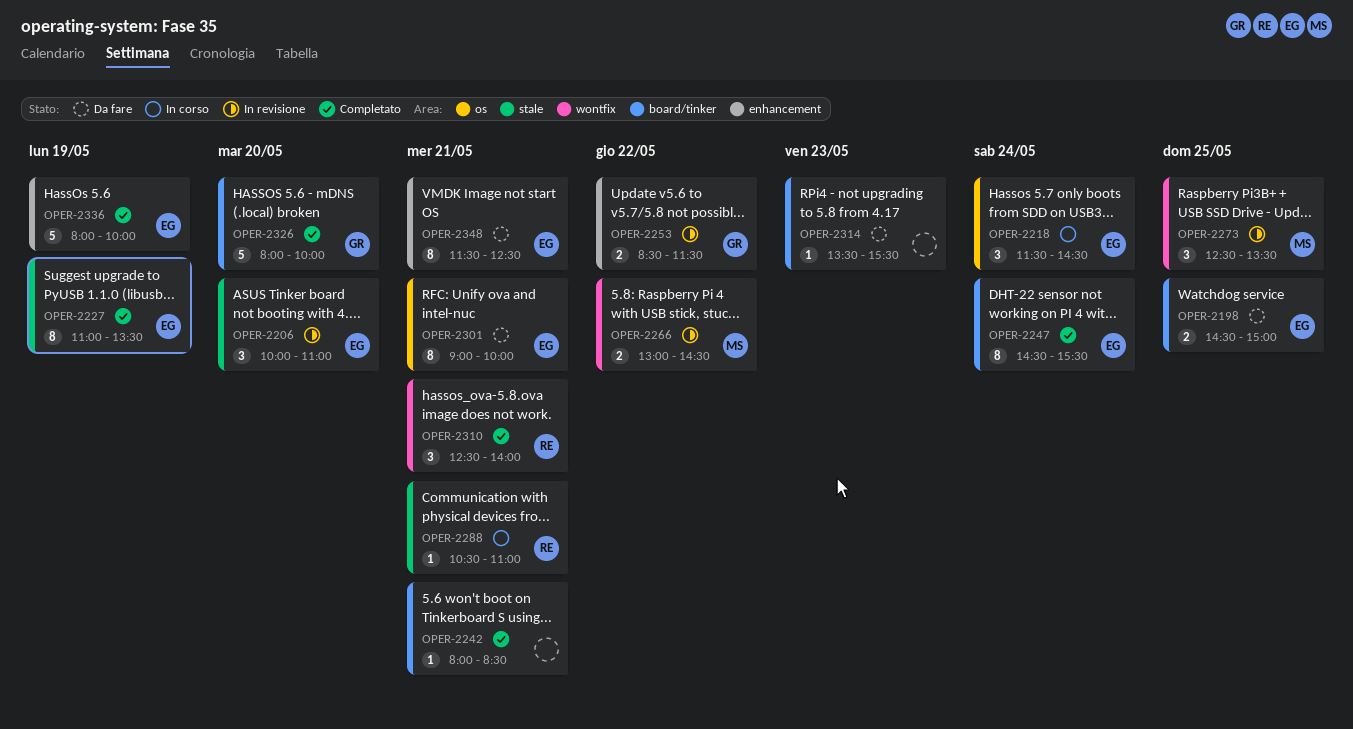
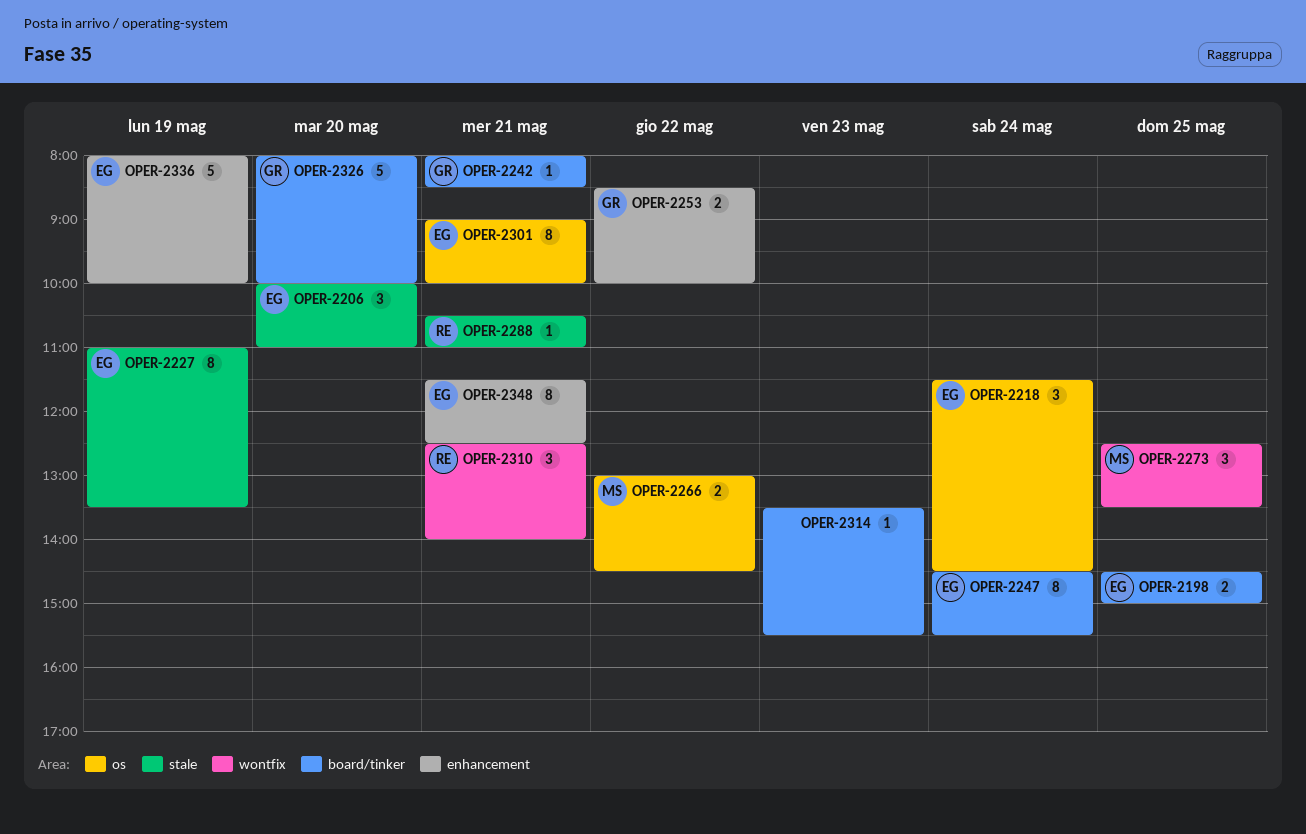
OPER-2242, owner: none -> GR
OPER-2253, ends: 11:30 -> 10:00
OPER-2266, label: wontfix -> os

